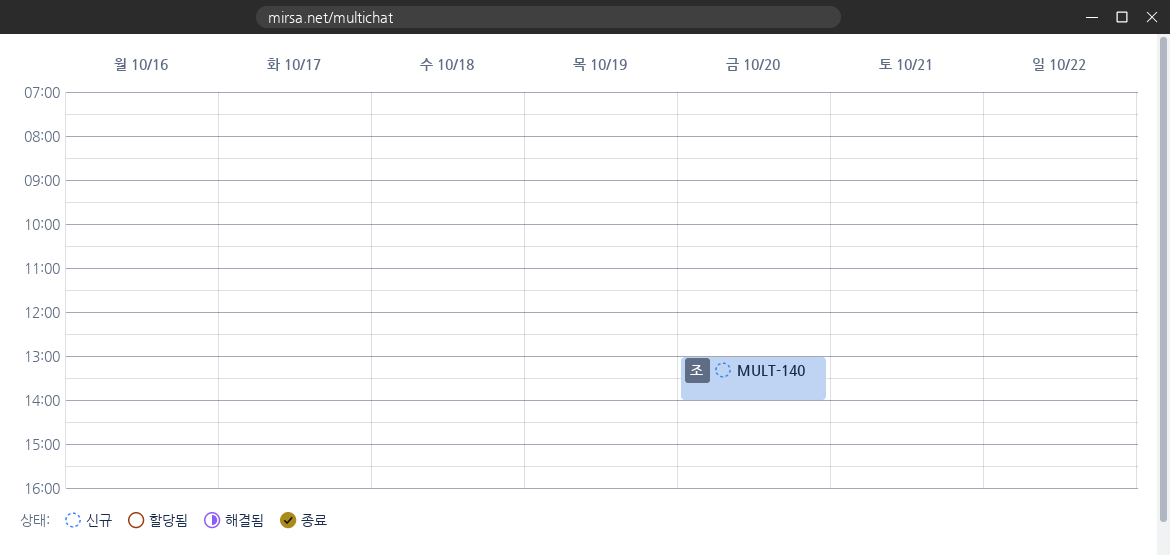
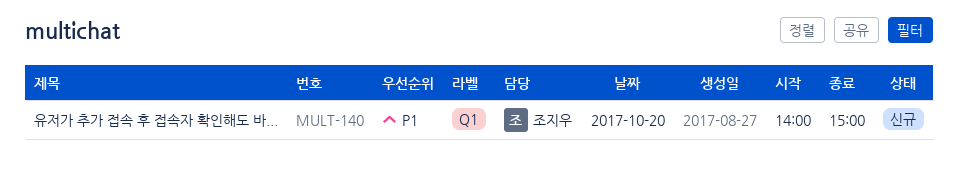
MULT-140, begins: 13:00 -> 14:00
MULT-140, ends: 14:00 -> 15:00

